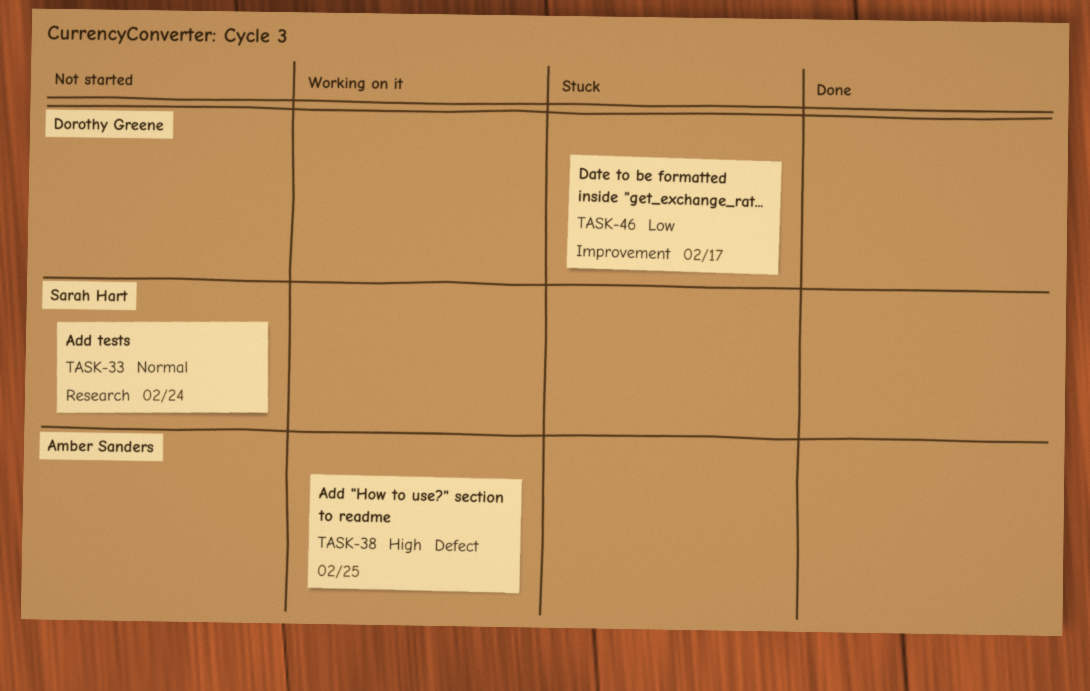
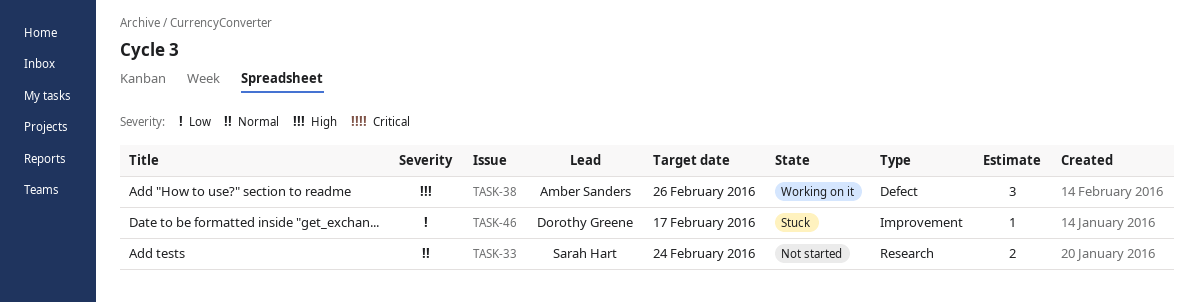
TASK-38, due: Feb 25 -> Feb 26

